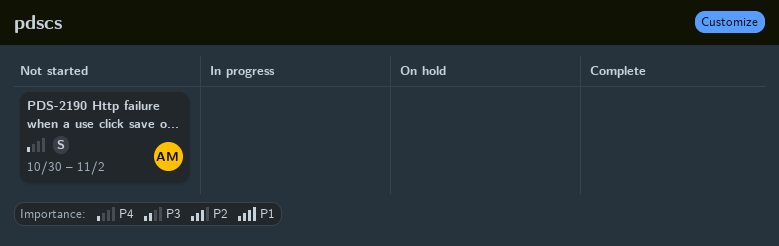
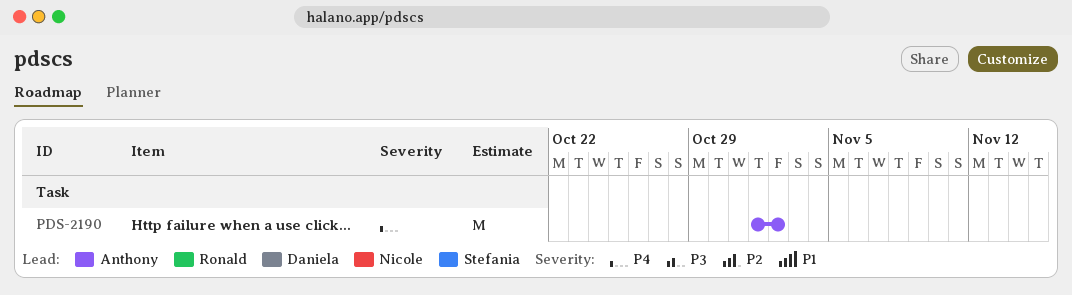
PDS-2190, estimate: S -> M
PDS-2190, start: Oct 30 -> Nov 1

